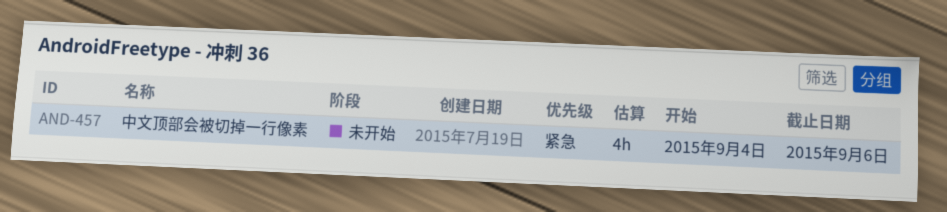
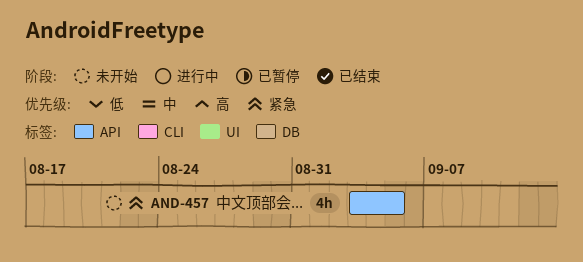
AND-457, start: Sep 4 -> Sep 3
AND-457, due: Sep 6 -> Sep 5

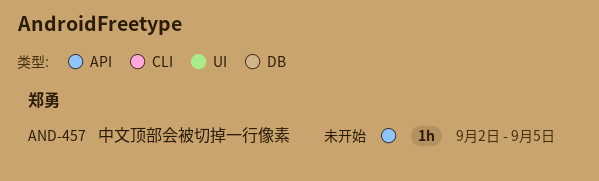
AND-457, estimate: 4h -> 1h
AND-457, start: Sep 3 -> Sep 2

